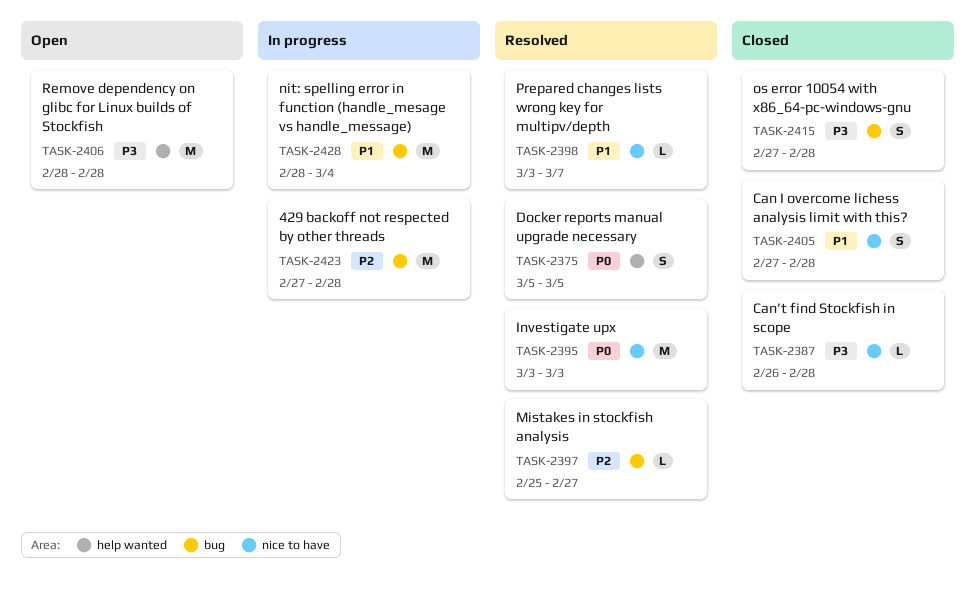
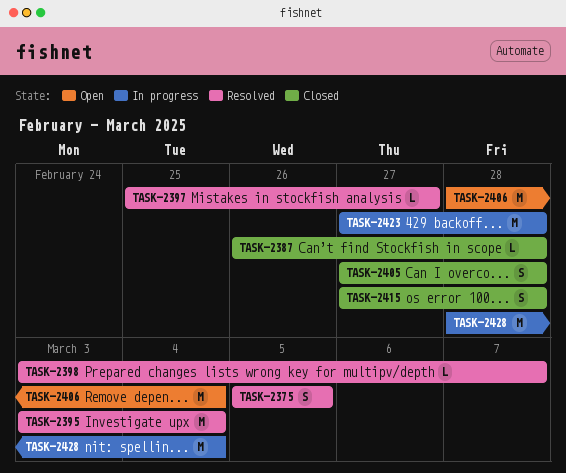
TASK-2395, due: Mar 3 -> Mar 4
TASK-2406, due: Feb 28 -> Mar 4

